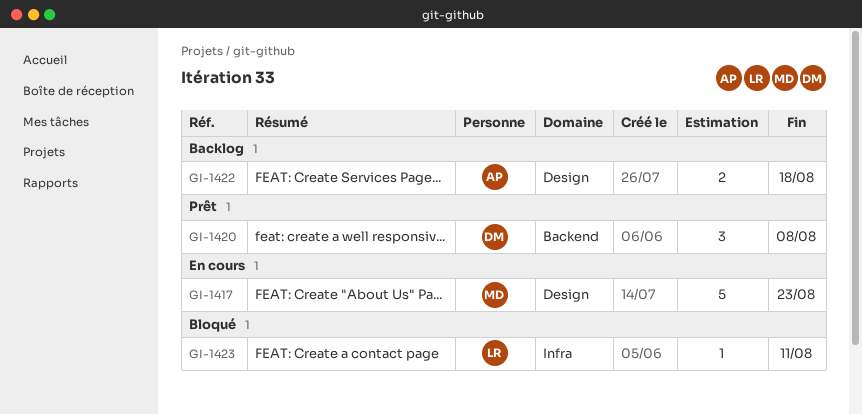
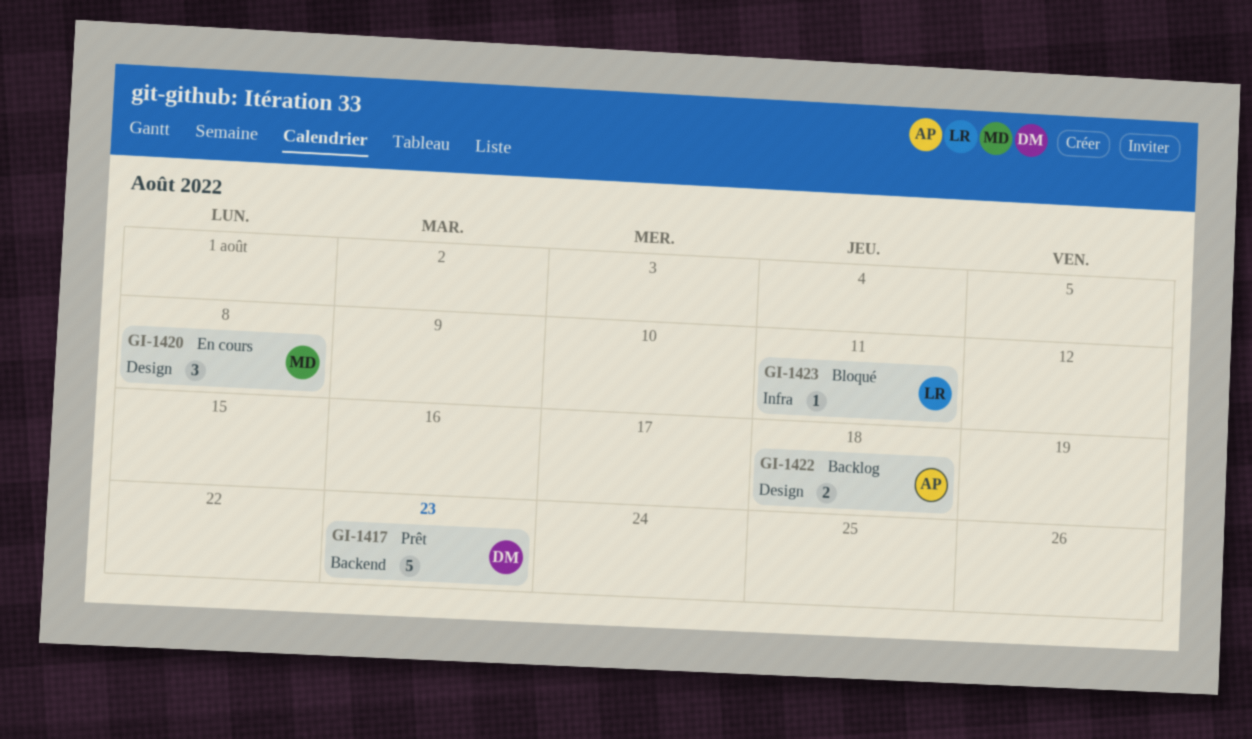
GI-1417, status: En cours -> Prêt
GI-1417, owner: MD -> DM
GI-1417, label: Design -> Backend
GI-1420, status: Prêt -> En cours
GI-1420, owner: DM -> MD
GI-1420, label: Backend -> Design

